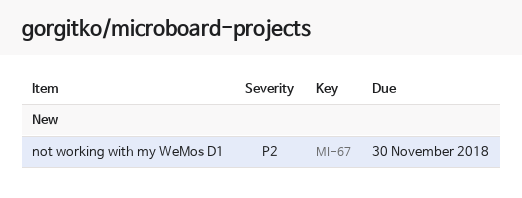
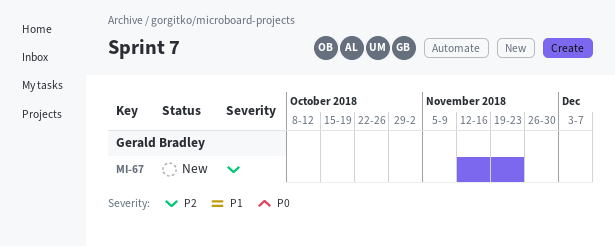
MI-67, due: Nov 30 -> Nov 23

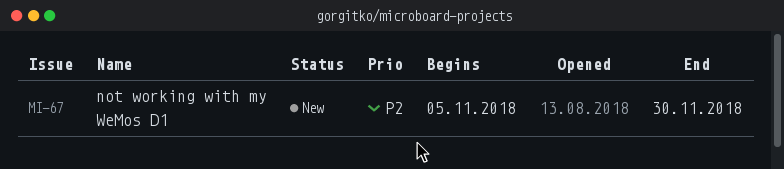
MI-67, start: Nov 12 -> Nov 5
MI-67, due: Nov 23 -> Nov 30

